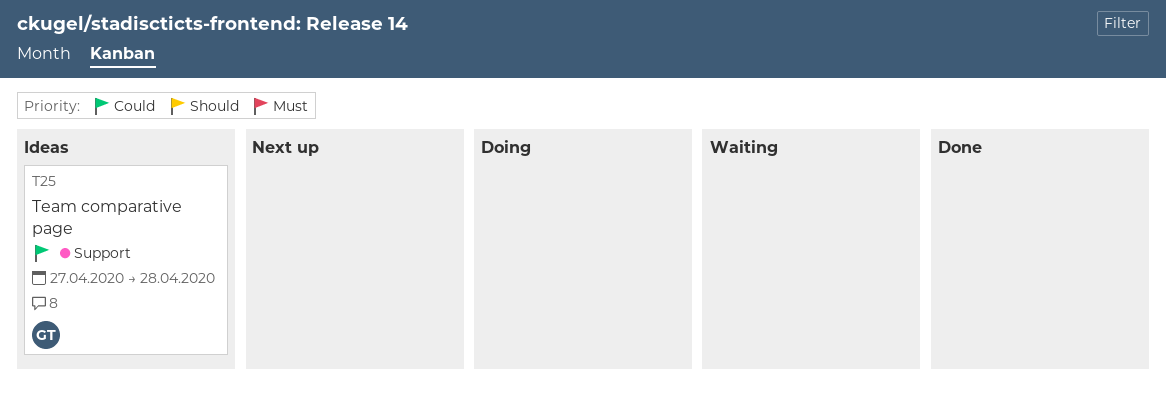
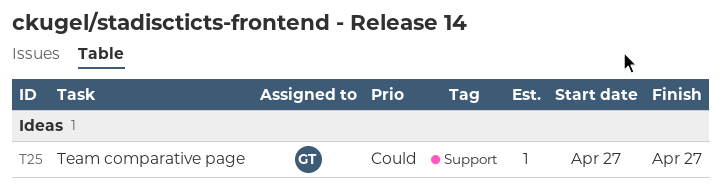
T25, due: Apr 28 -> Apr 27

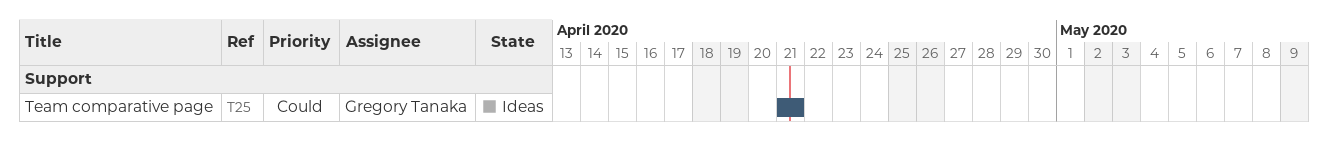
T25, start: Apr 27 -> Apr 21
T25, due: Apr 27 -> Apr 21

